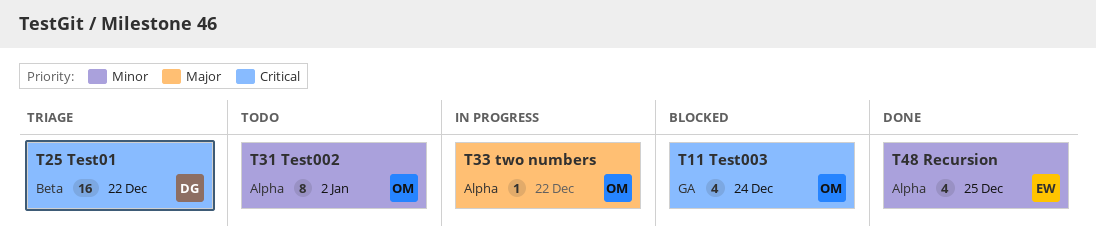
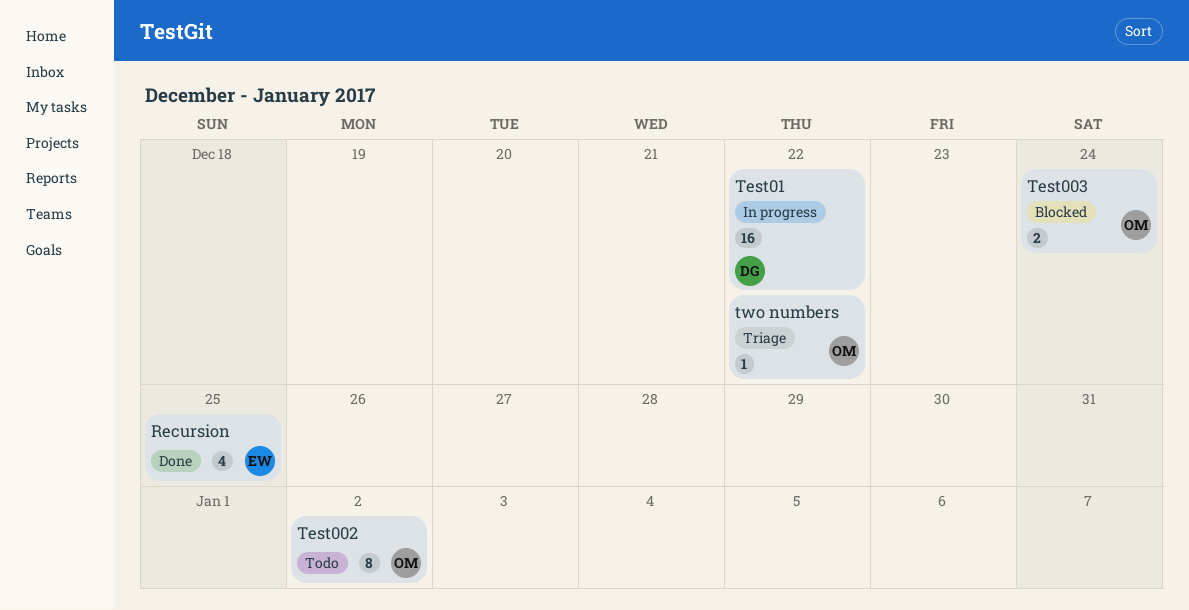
Test003, estimate: 4 -> 2
Test01, status: Triage -> In progress
two numbers, status: In progress -> Triage

